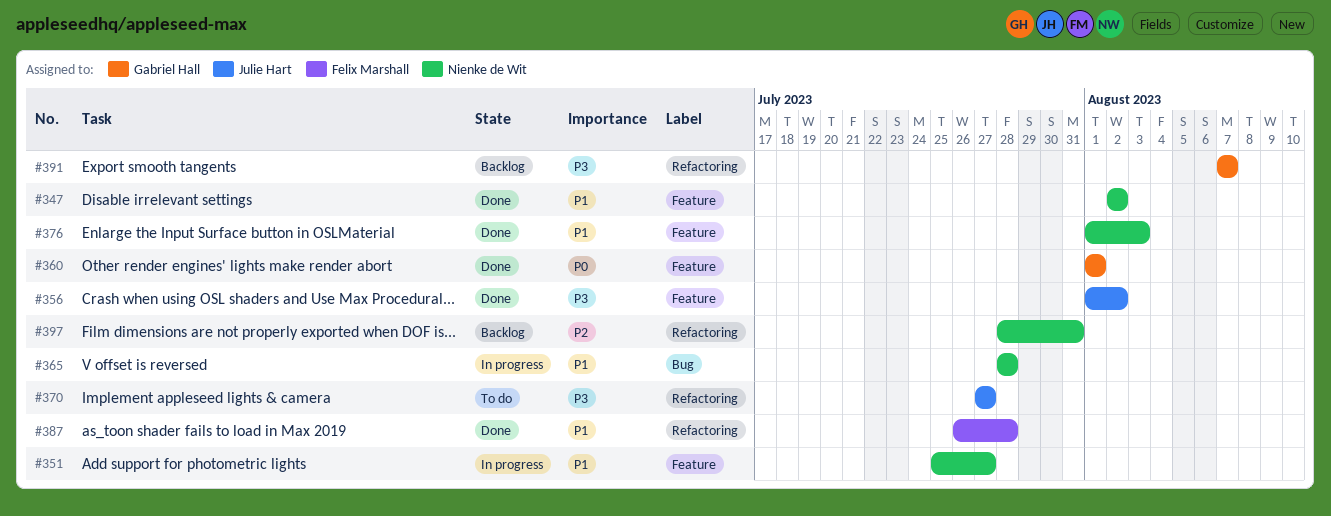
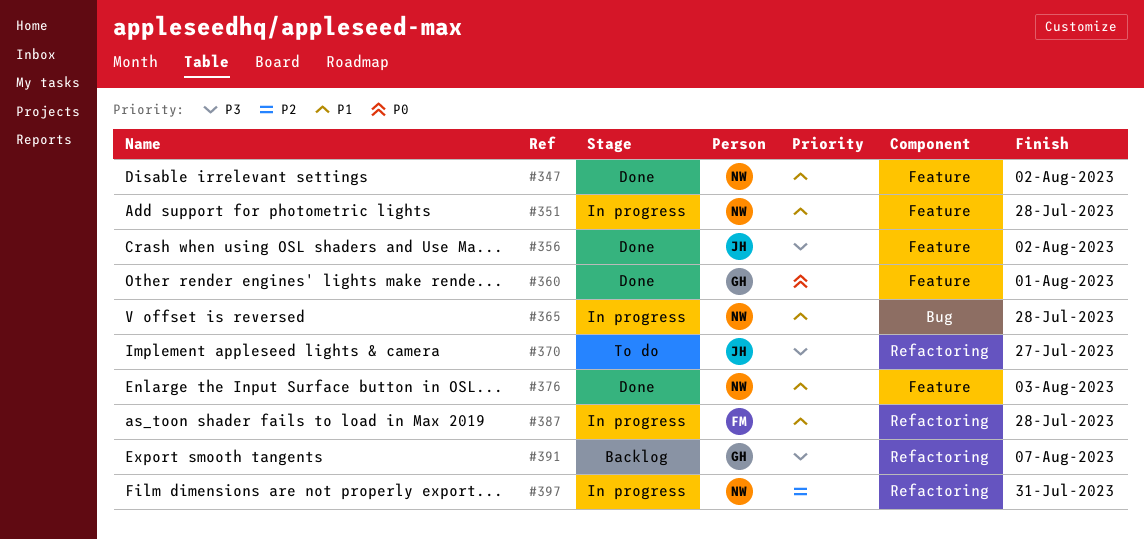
#351, due: Jul 27 -> Jul 28
#387, status: Done -> In progress
#397, status: Backlog -> In progress

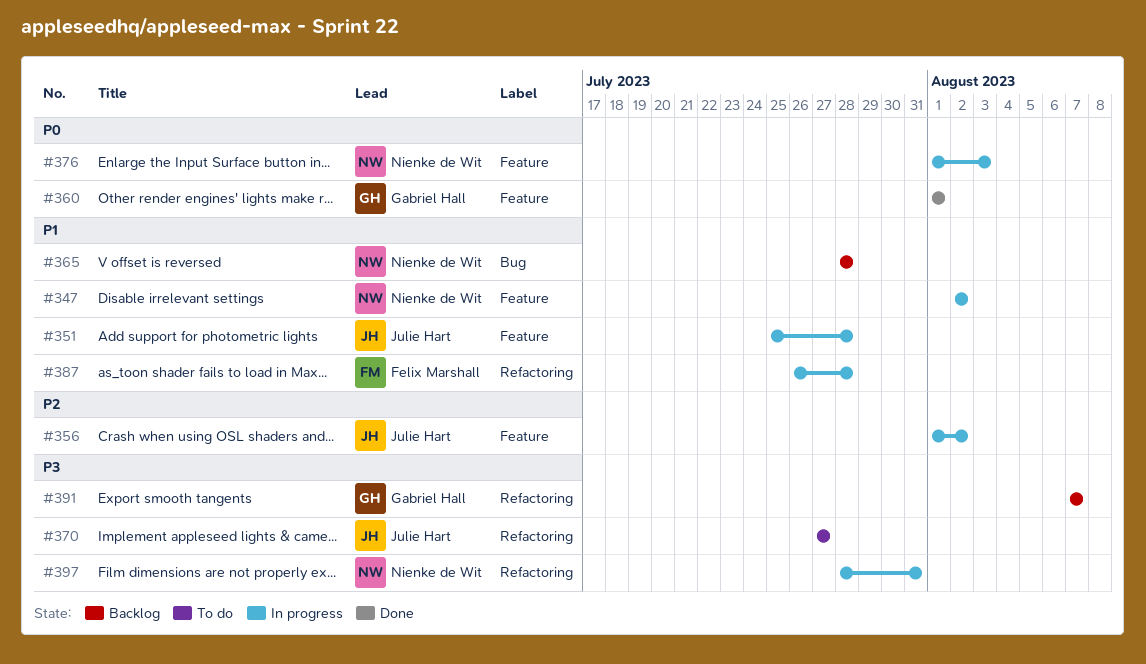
#347, status: Done -> In progress
#351, owner: Nienke de Wit -> Julie Hart
#356, status: Done -> In progress
#356, priority: P3 -> P2
#365, status: In progress -> Backlog
#376, status: Done -> In progress
#376, priority: P1 -> P0
#397, priority: P2 -> P3

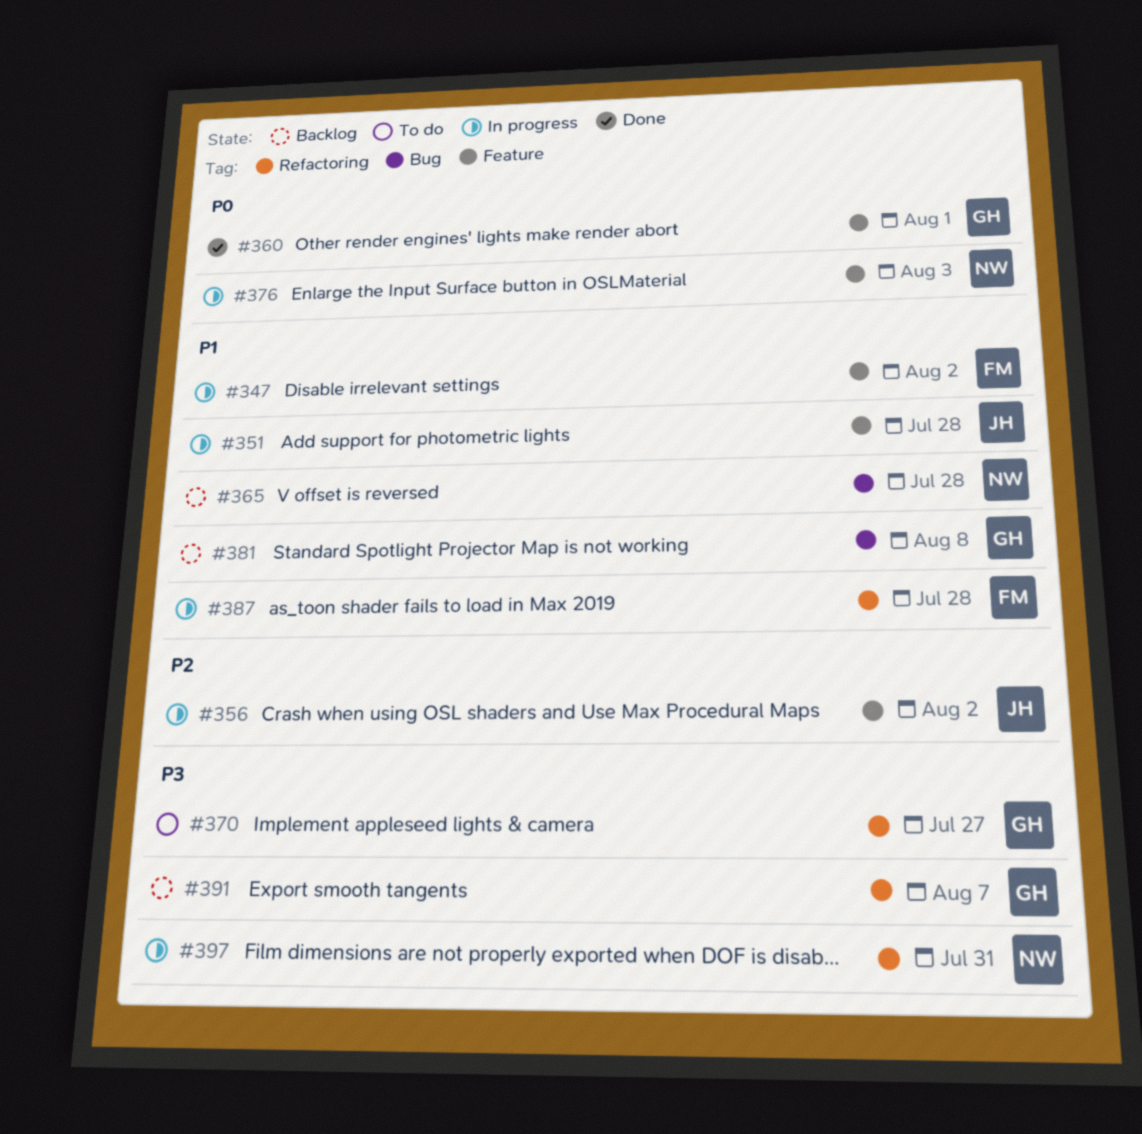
#347, owner: Nienke de Wit -> Felix Marshall
#370, owner: Julie Hart -> Gabriel Hall
#381: none -> present

